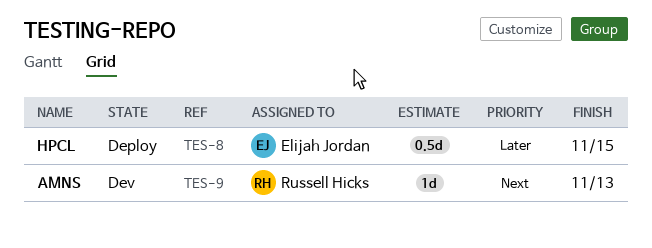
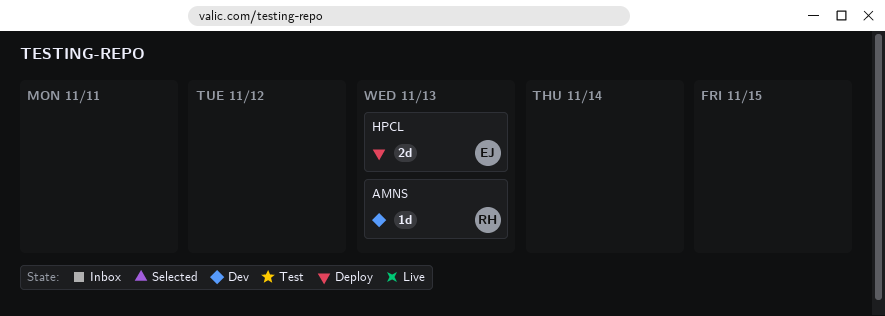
HPCL, estimate: 0.5d -> 2d
HPCL, due: Nov 15 -> Nov 13

